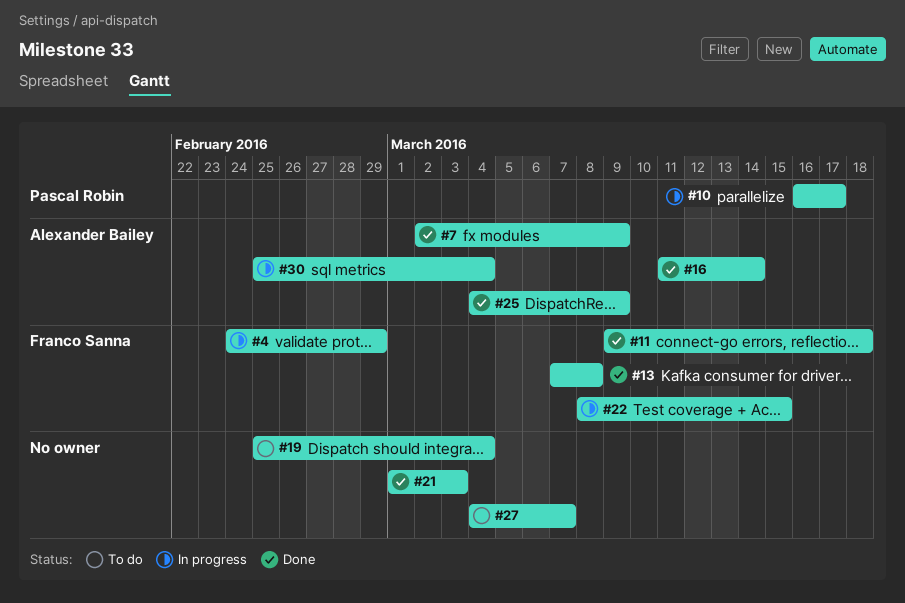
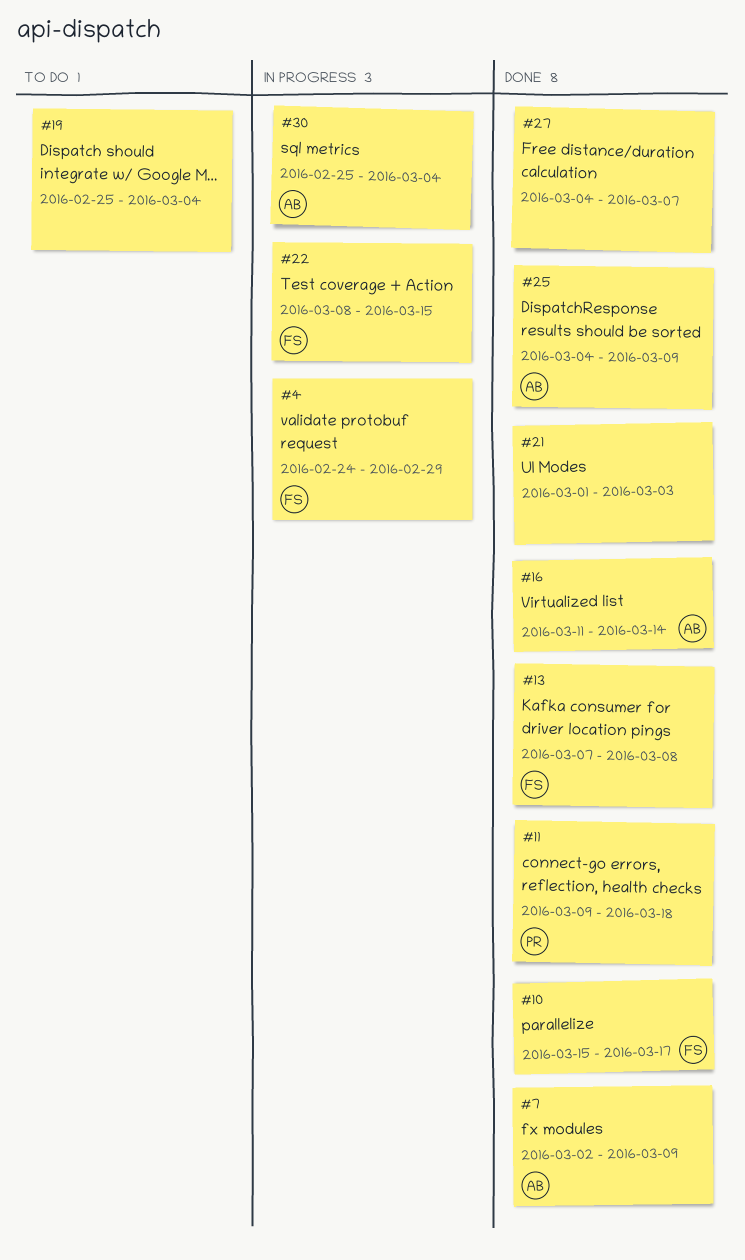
#10, status: In progress -> Done
#10, owner: Pascal Robin -> Franco Sanna
#10, start: Mar 16 -> Mar 15
#11, owner: Franco Sanna -> Pascal Robin
#27, status: To do -> Done

